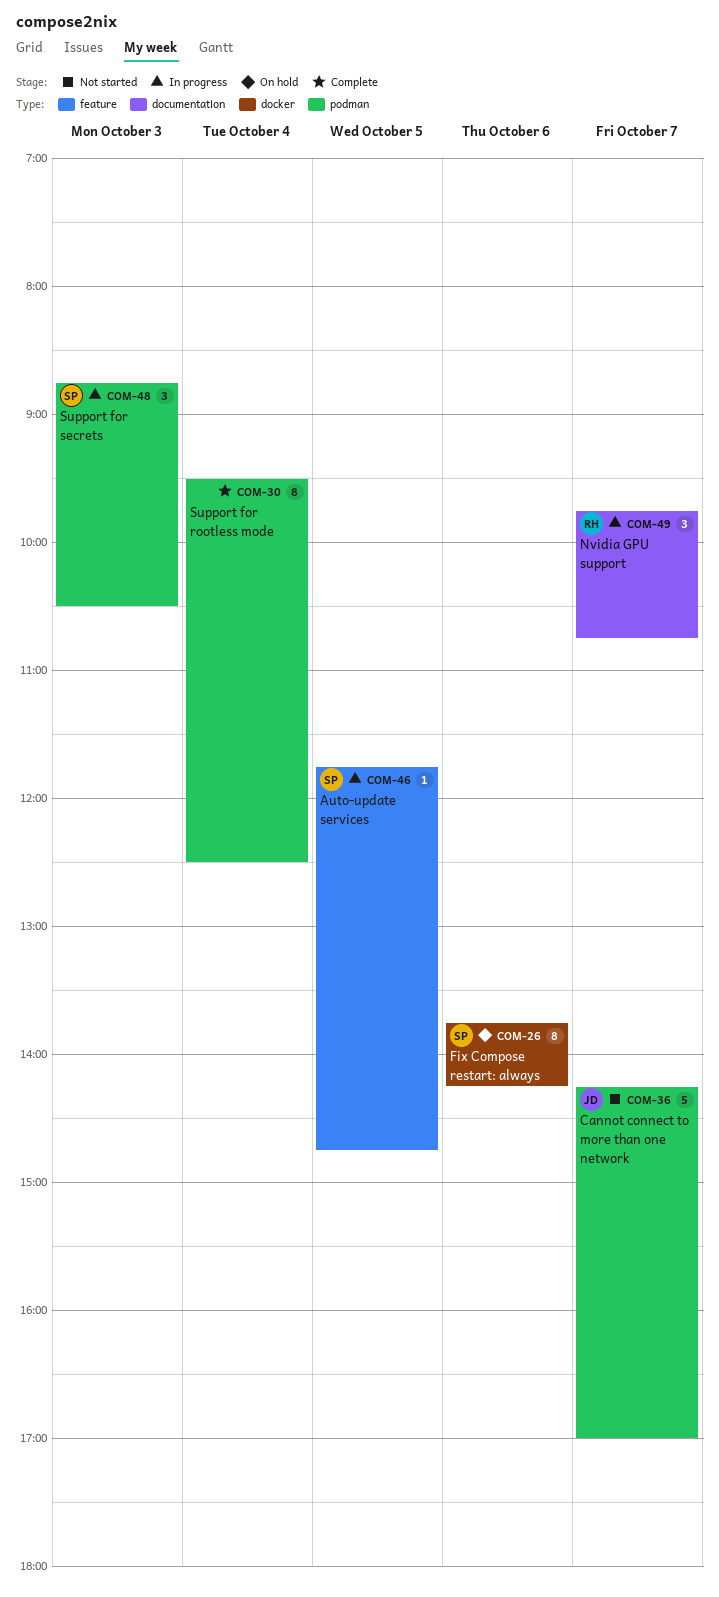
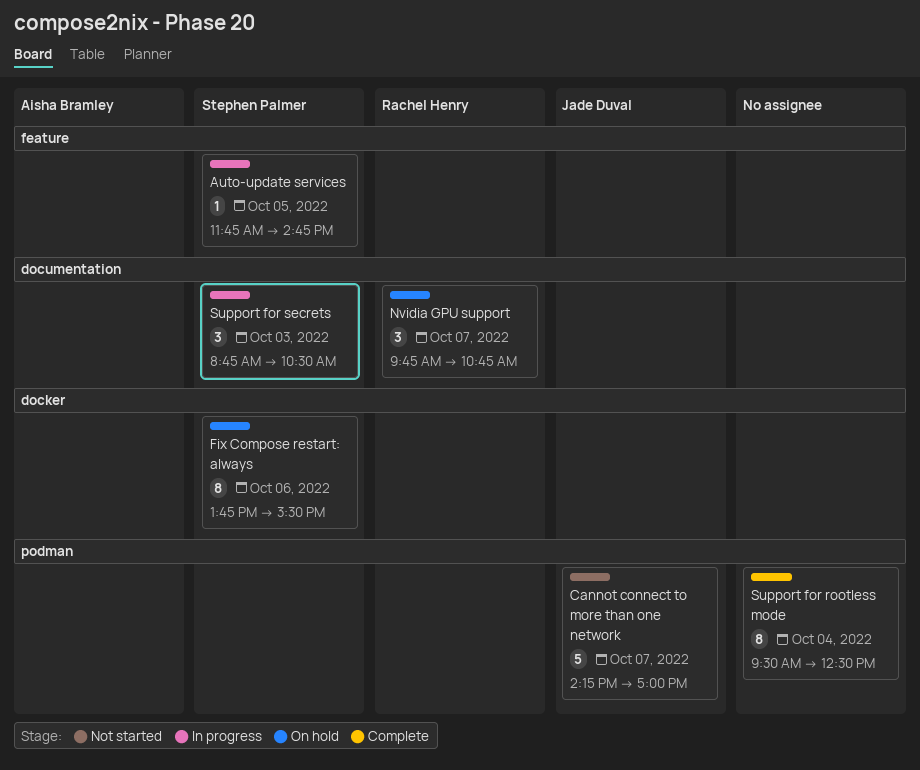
Fix Compose restart: always, ends: 14:15 -> 15:30
Nvidia GPU support, status: In progress -> On hold
Support for secrets, label: podman -> documentation

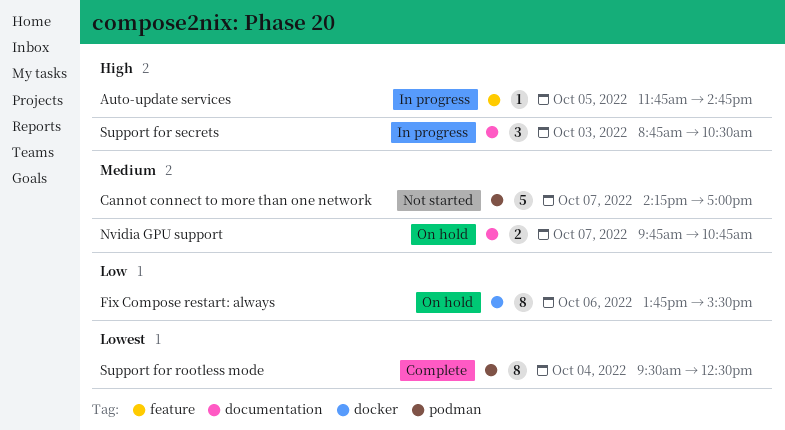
Nvidia GPU support, estimate: 3 -> 2

